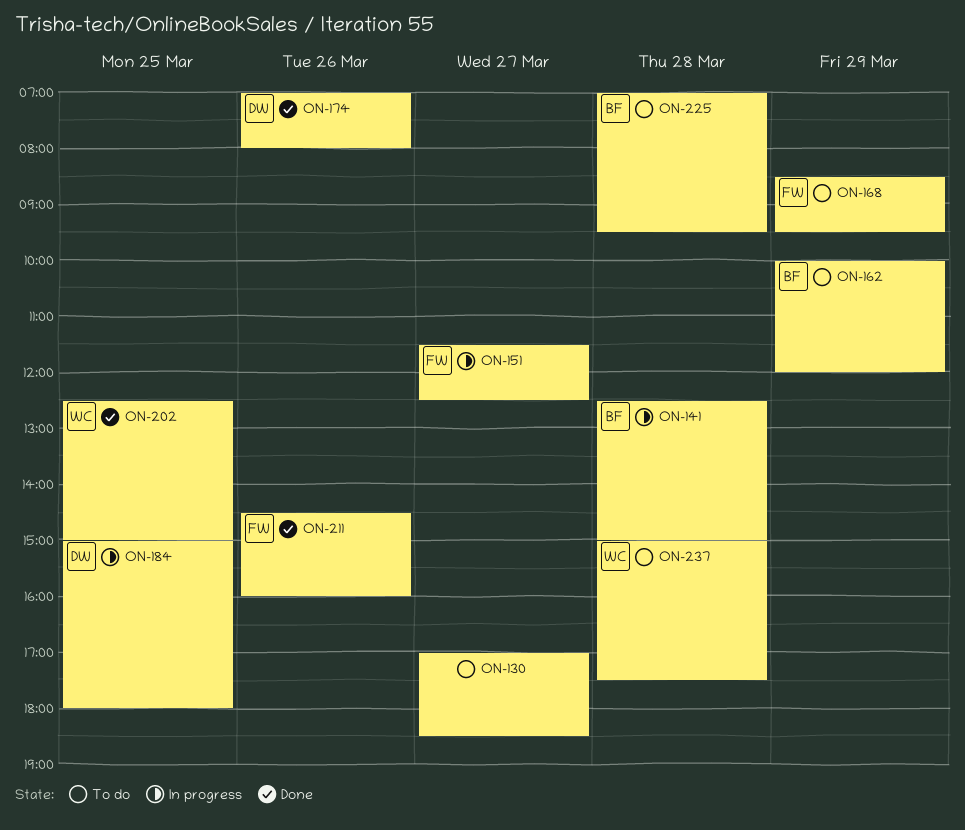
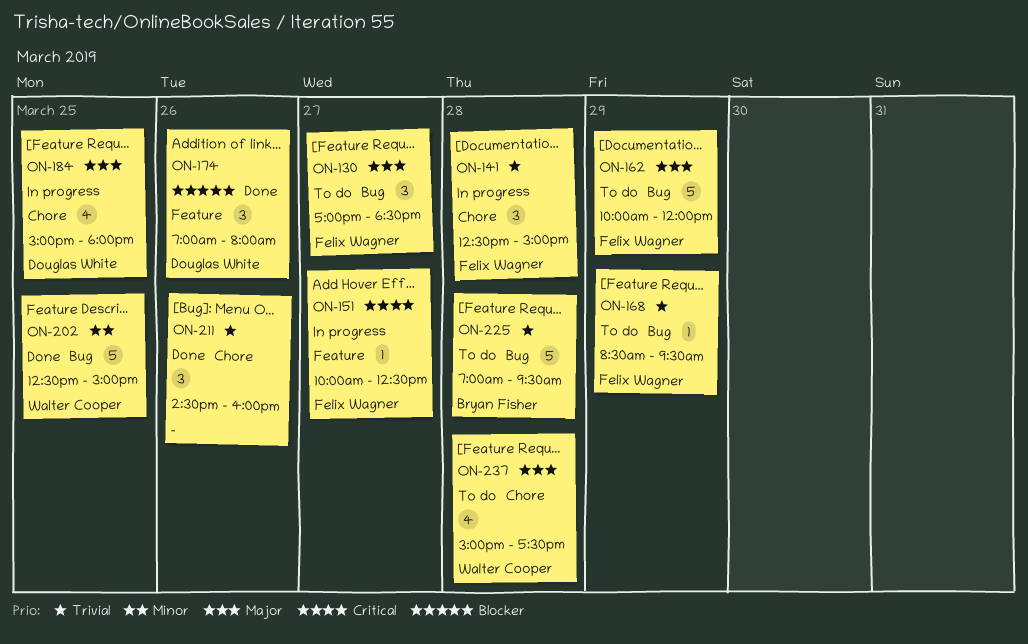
ON-130, owner: none -> Felix Wagner
ON-141, owner: Bryan Fisher -> Felix Wagner
ON-151, begins: 11:30 -> 10:00
ON-162, owner: Bryan Fisher -> Felix Wagner
ON-211, owner: Felix Wagner -> none

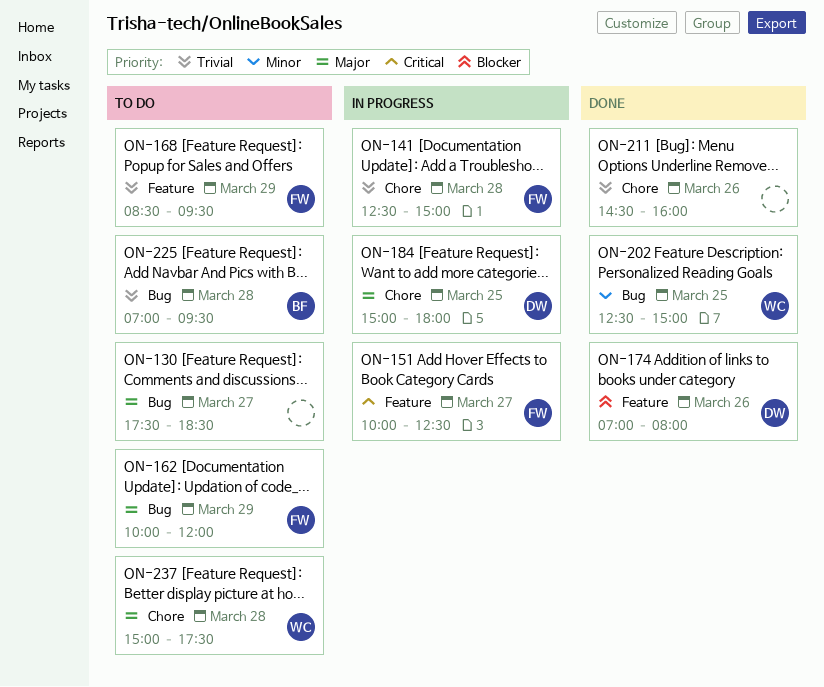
ON-130, owner: Felix Wagner -> none
ON-130, begins: 17:00 -> 17:30
ON-168, label: Bug -> Feature

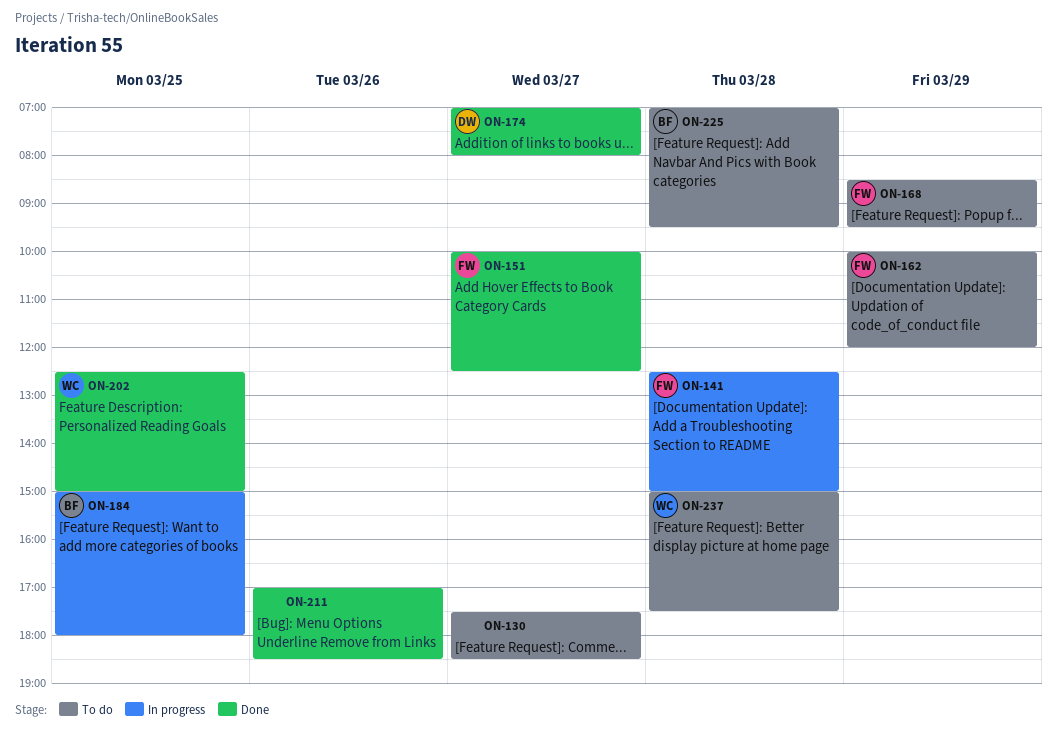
ON-151, status: In progress -> Done
ON-174, day: Mar 26 -> Mar 27
ON-184, owner: DW -> BF
ON-211, begins: 14:30 -> 17:00
ON-211, ends: 16:00 -> 18:30

